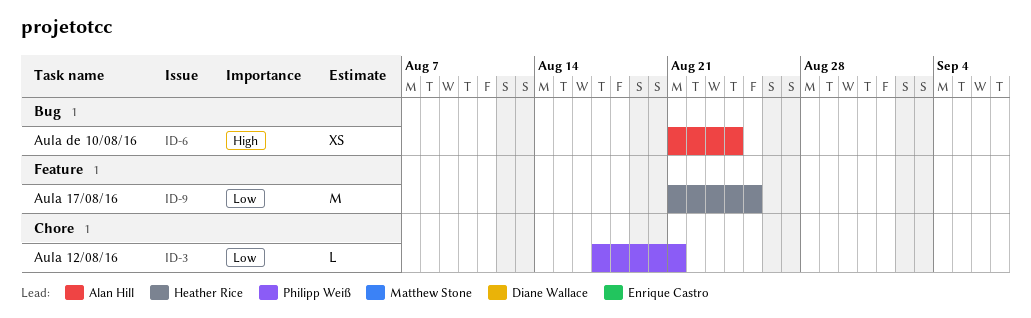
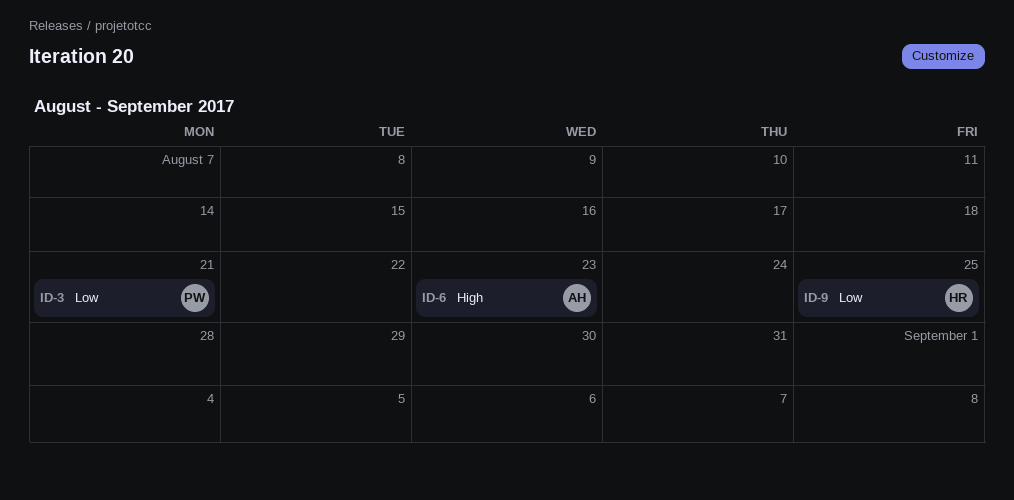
ID-6, due: Aug 24 -> Aug 23

